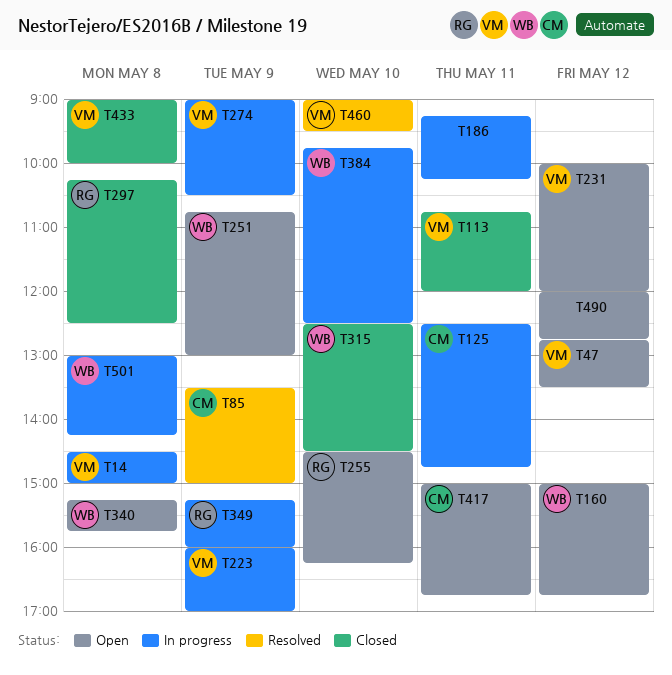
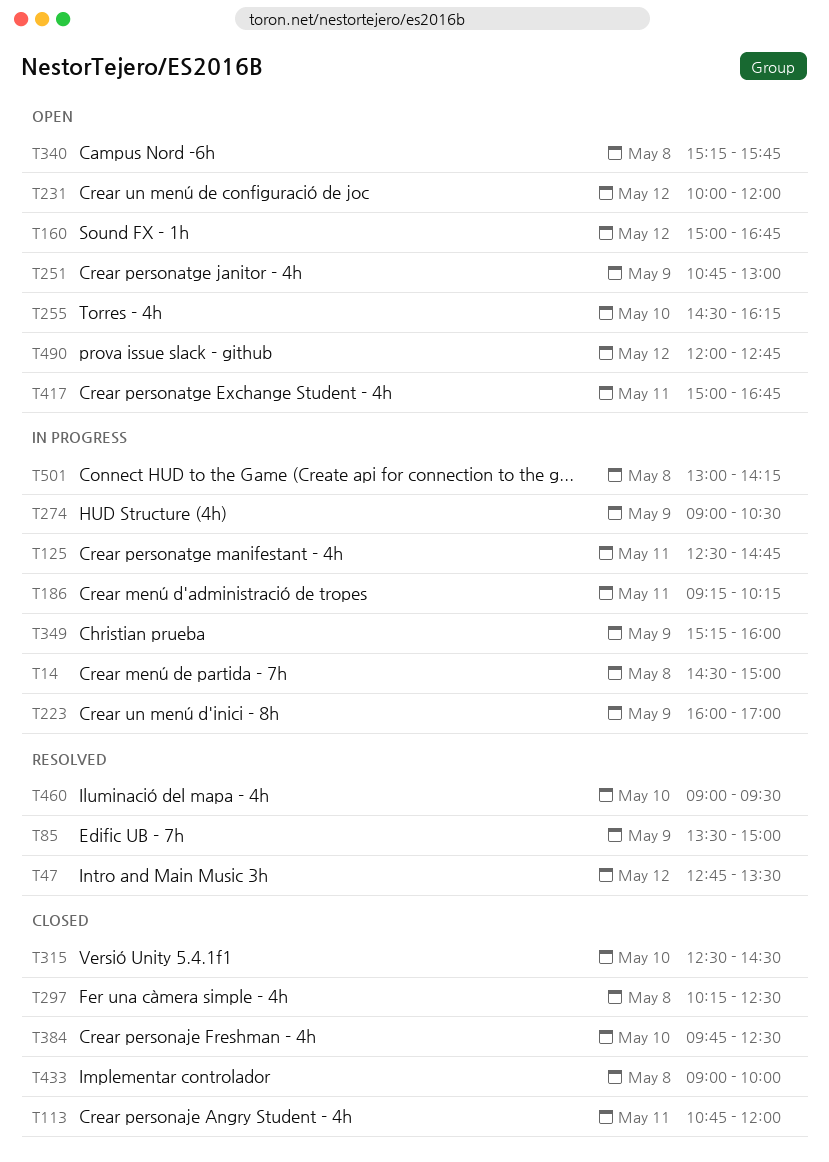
T47, status: Open -> Resolved
T384, status: In progress -> Closed

